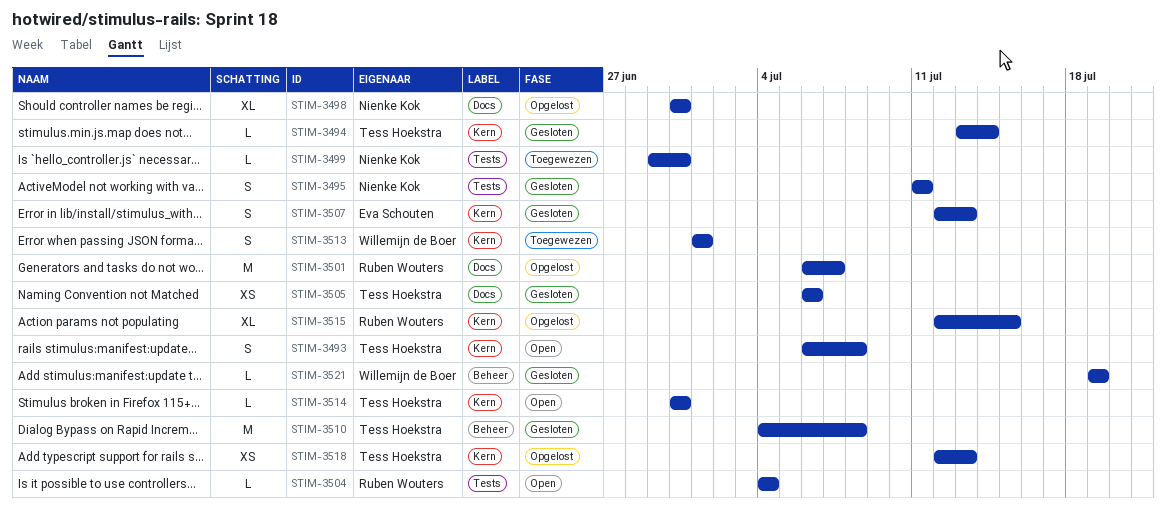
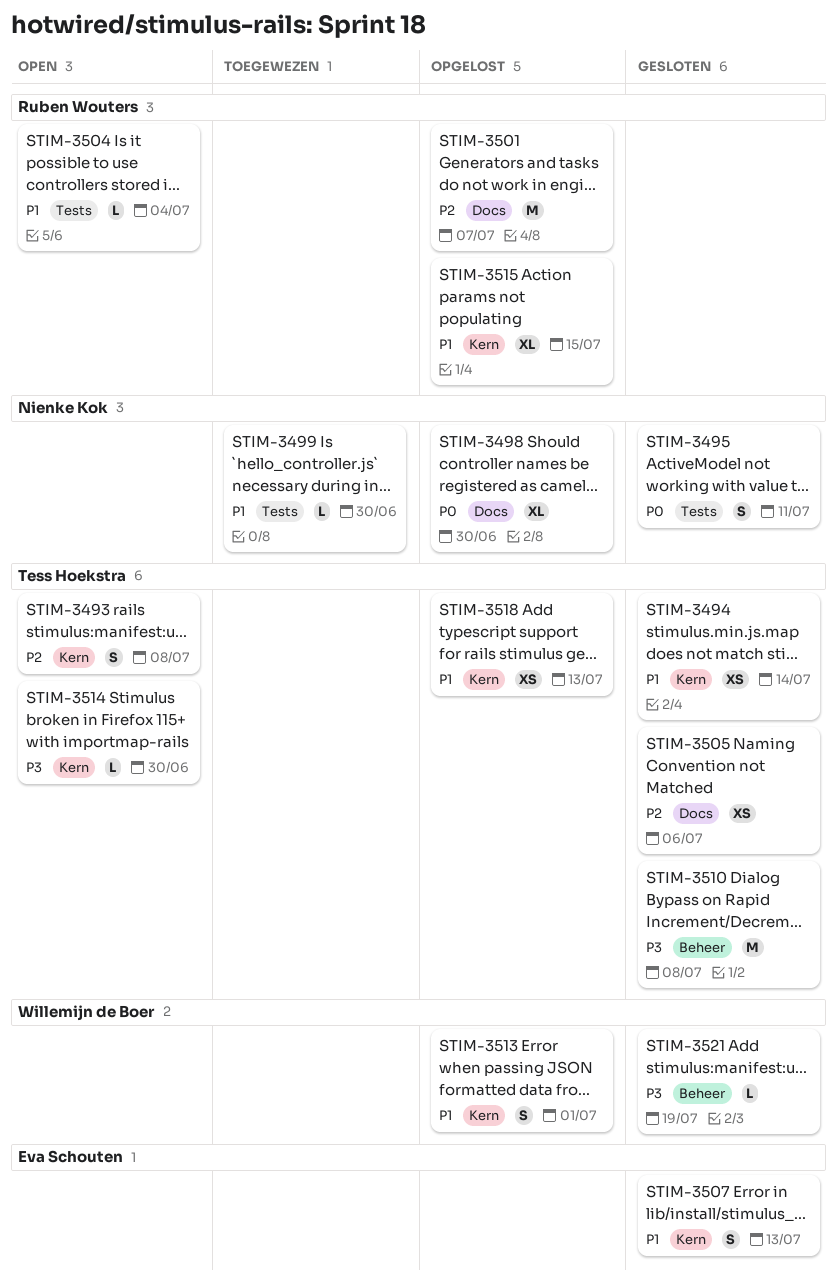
STIM-3494, estimate: L -> XS
STIM-3513, status: Toegewezen -> Opgelost

